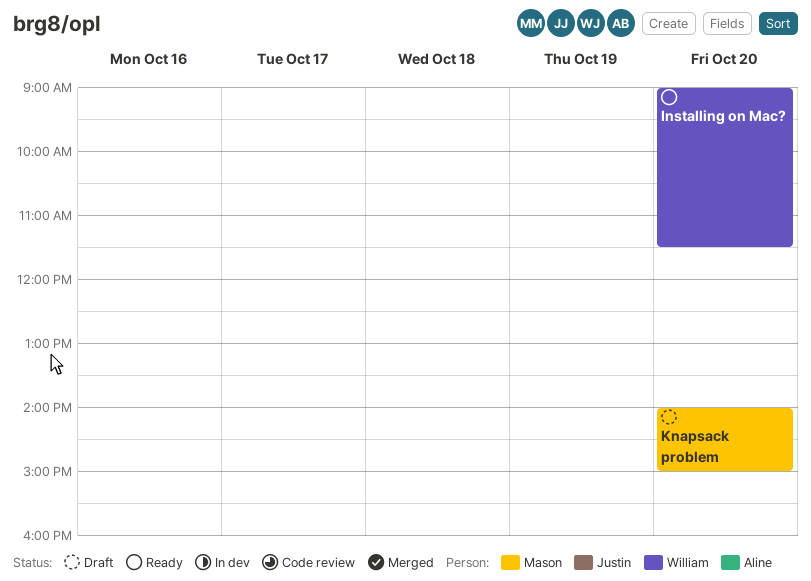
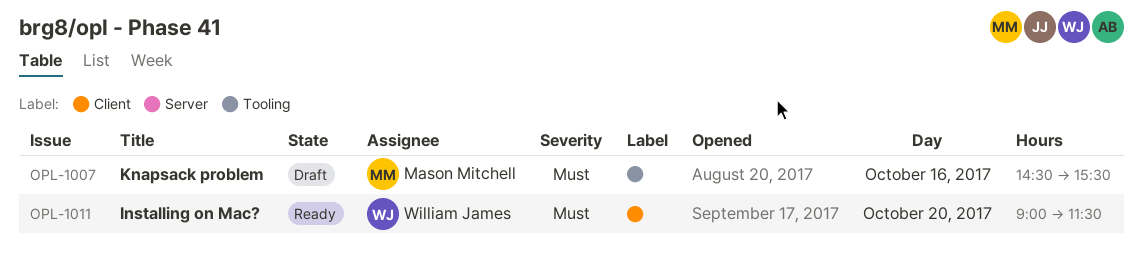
Knapsack problem, day: Oct 20 -> Oct 16
Knapsack problem, begins: 14:00 -> 14:30
Knapsack problem, ends: 15:00 -> 15:30

